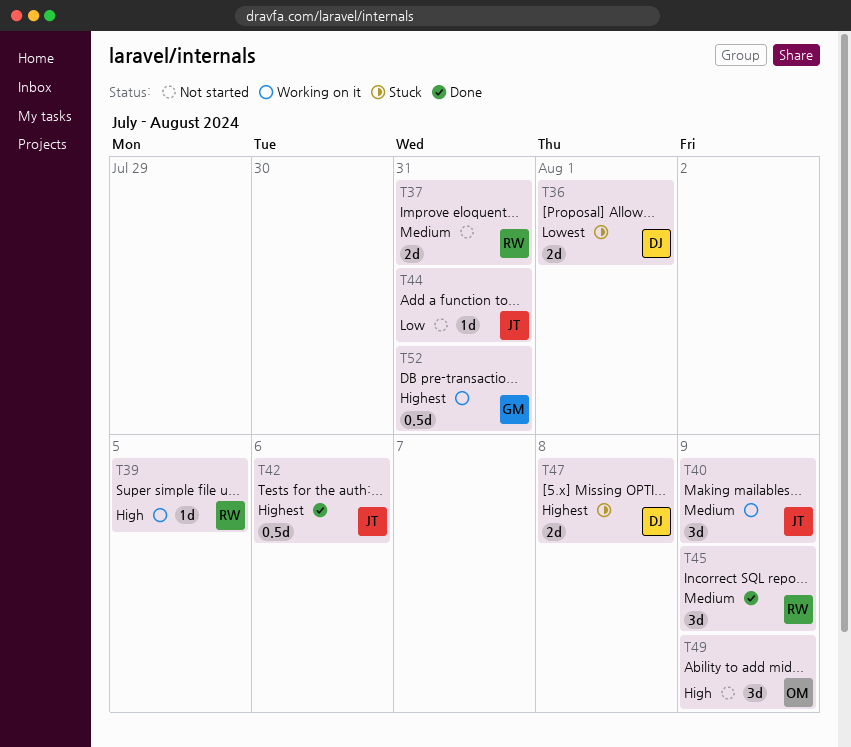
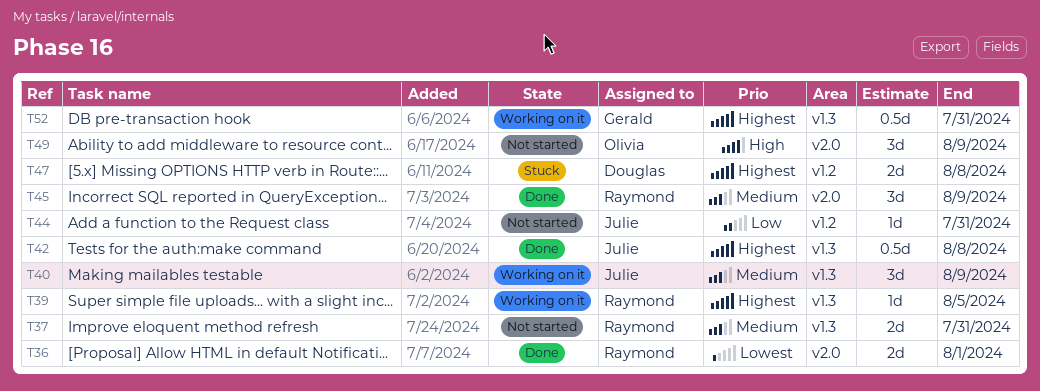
T36, status: Stuck -> Done
T36, owner: Douglas -> Raymond
T39, priority: High -> Highest
T42, due: Aug 6 -> Aug 8

